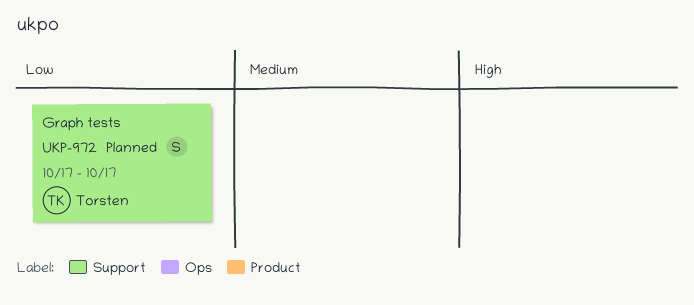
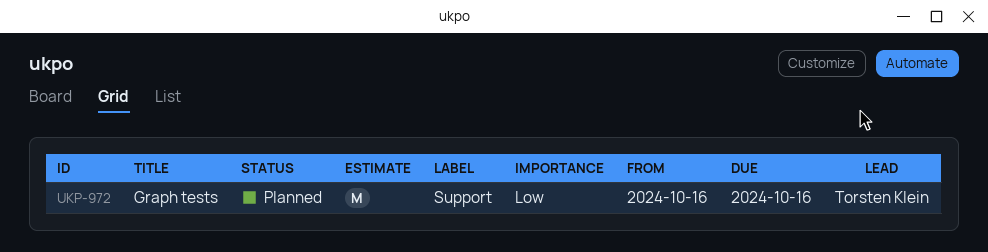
UKP-972, estimate: S -> M
UKP-972, start: Oct 17 -> Oct 16
UKP-972, due: Oct 17 -> Oct 16

